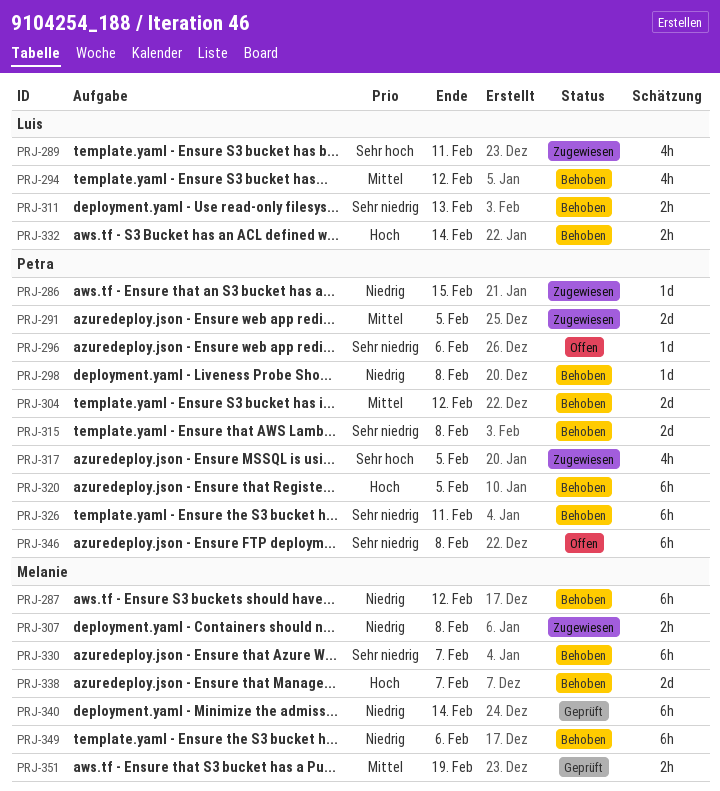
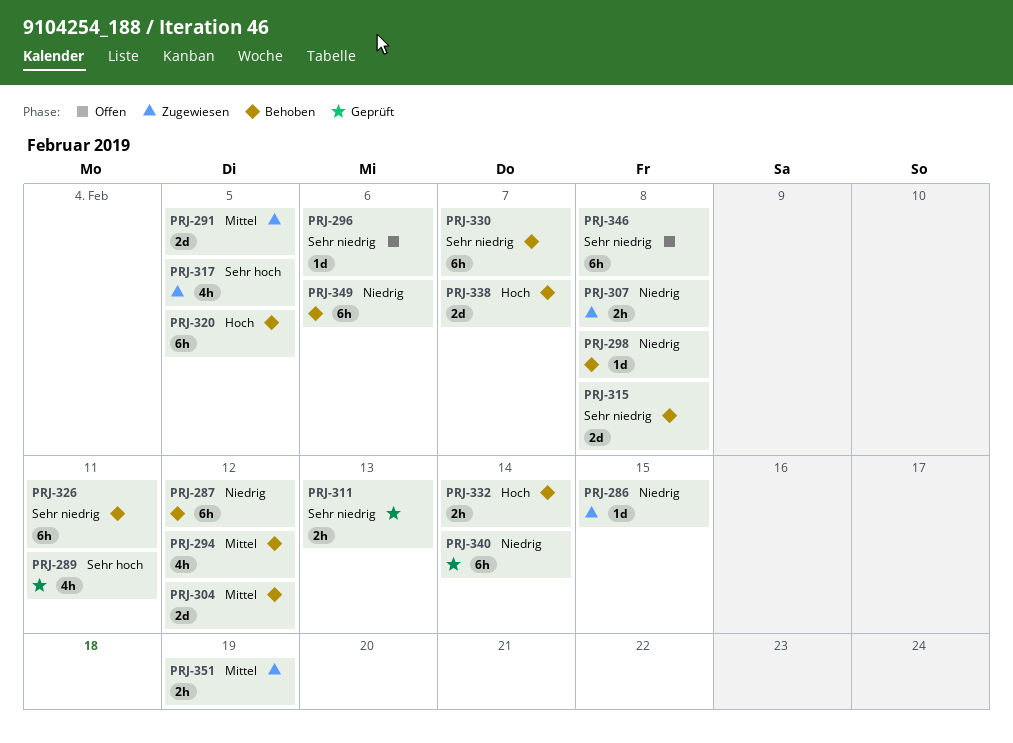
PRJ-289, status: Zugewiesen -> Geprüft
PRJ-311, status: Behoben -> Geprüft
PRJ-351, status: Geprüft -> Zugewiesen

